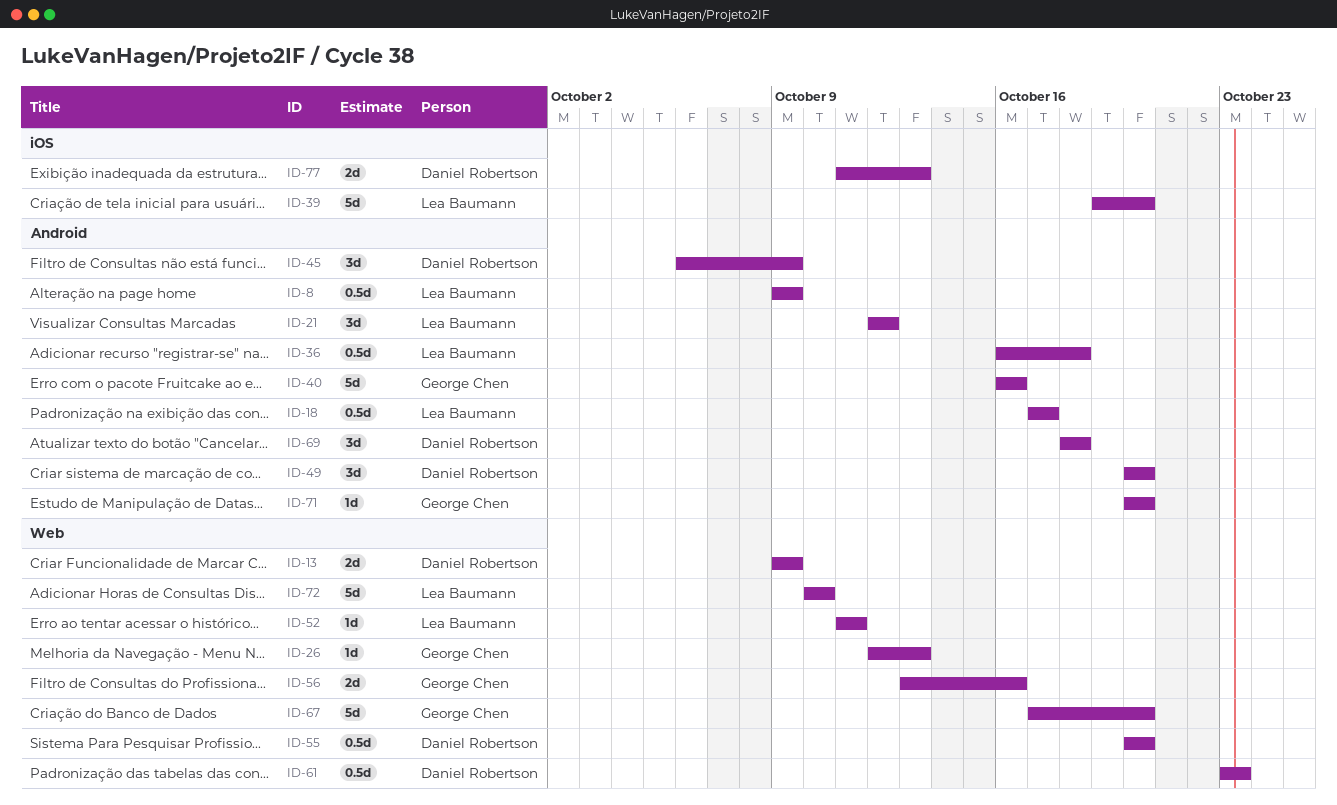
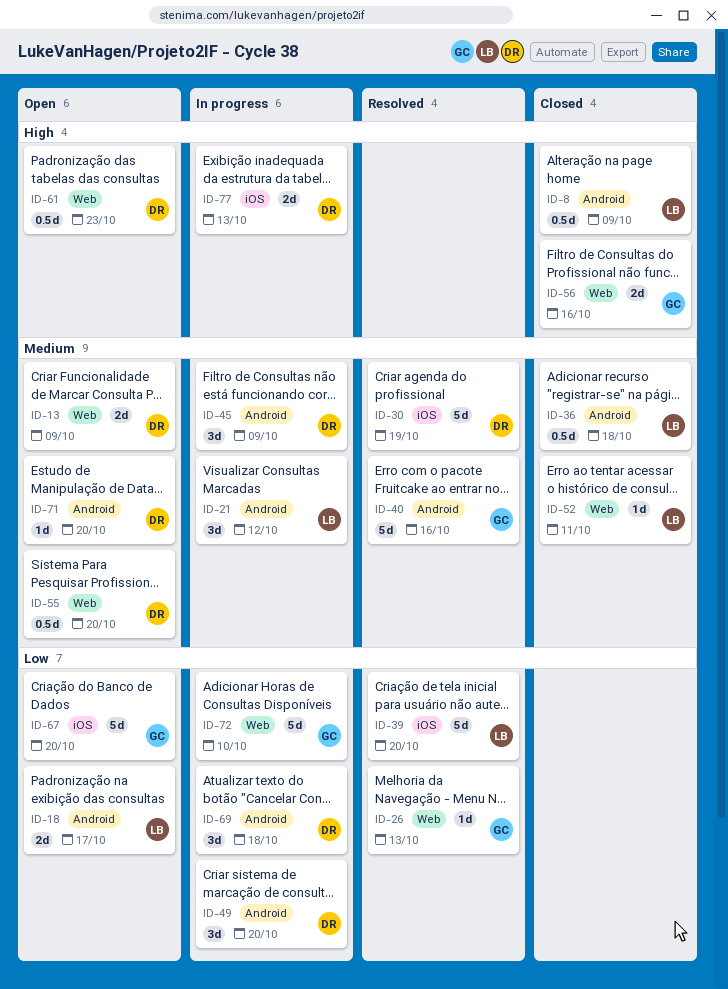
ID-18, estimate: 0.5d -> 2d
ID-30: none -> present
ID-67, label: Web -> iOS
ID-71, owner: George Chen -> Daniel Robertson
ID-72, owner: Lea Baumann -> George Chen

